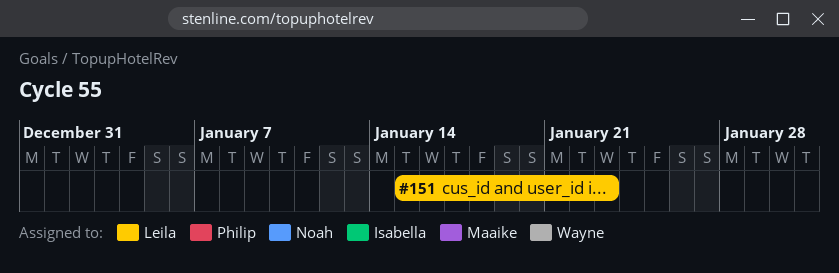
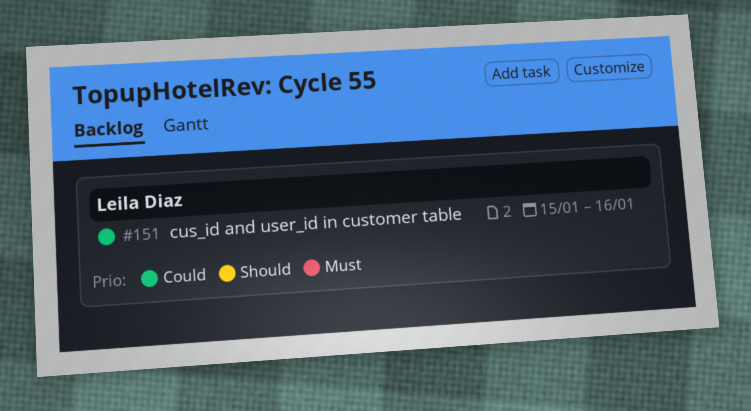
#151, due: Jan 23 -> Jan 16

